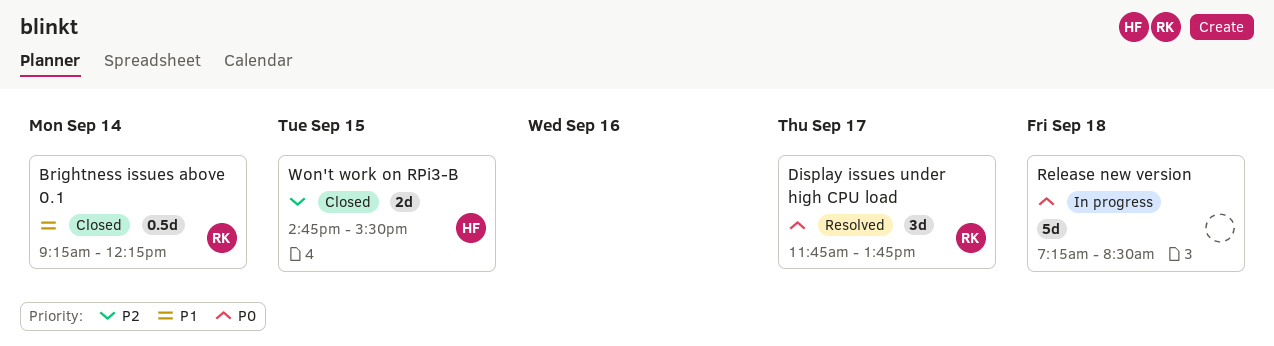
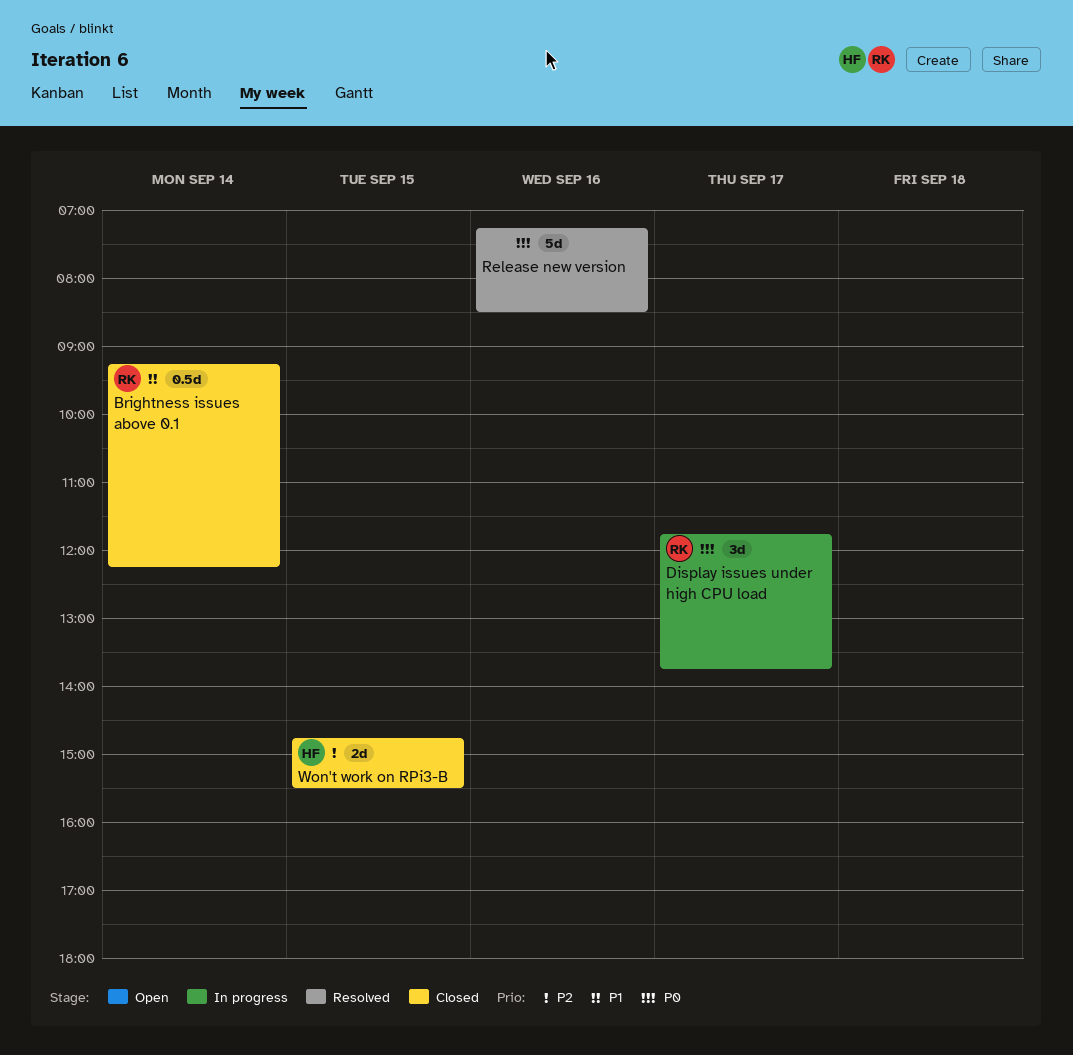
Display issues under high CPU load, status: Resolved -> In progress
Release new version, status: In progress -> Resolved
Release new version, day: Sep 18 -> Sep 16

